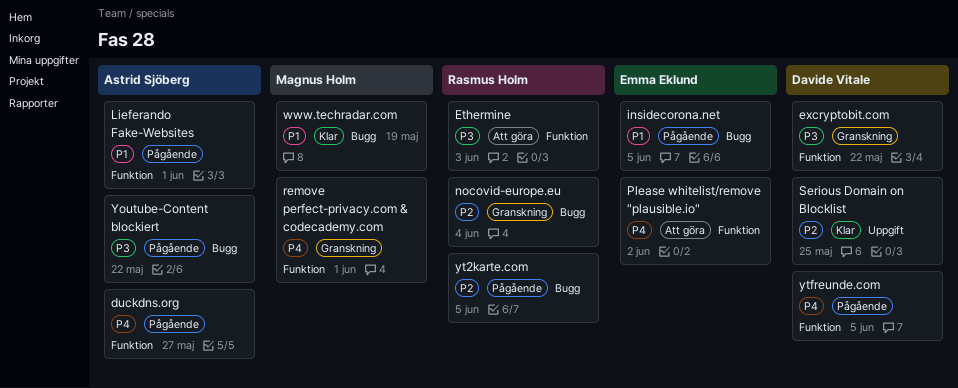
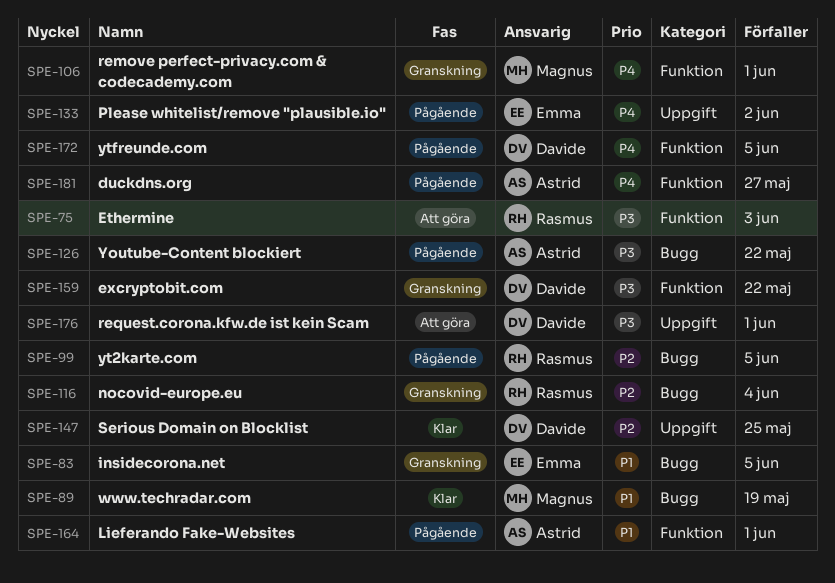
insidecorona.net, status: Pågående -> Granskning
Please whitelist/remove "plausible.io", status: Att göra -> Pågående
Please whitelist/remove "plausible.io", label: Funktion -> Uppgift
request.corona.kfw.de ist kein Scam: none -> present

